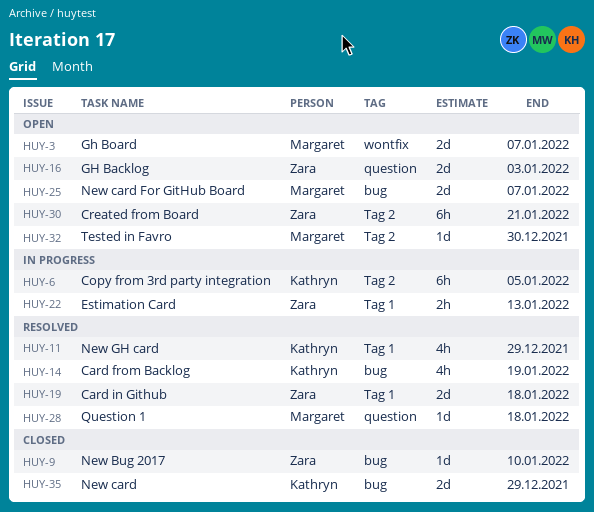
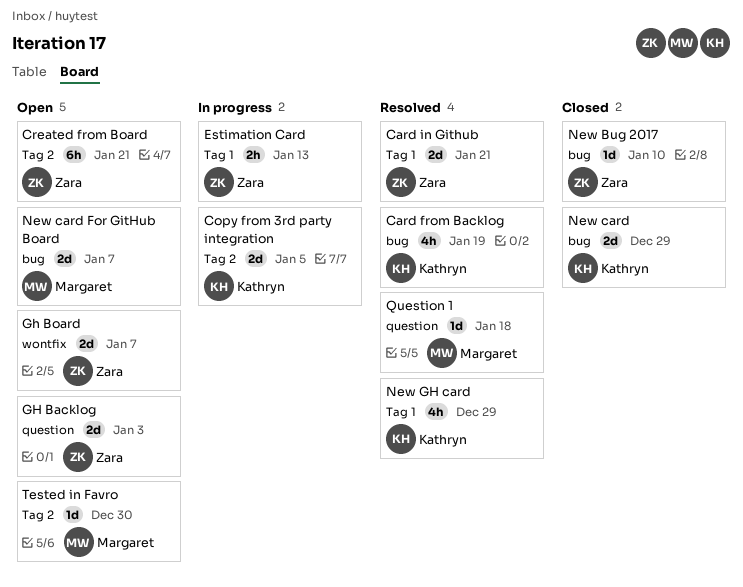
Card in Github, due: Jan 18 -> Jan 21
Copy from 3rd party integration, estimate: 6h -> 2d
Gh Board, owner: Margaret -> Zara

